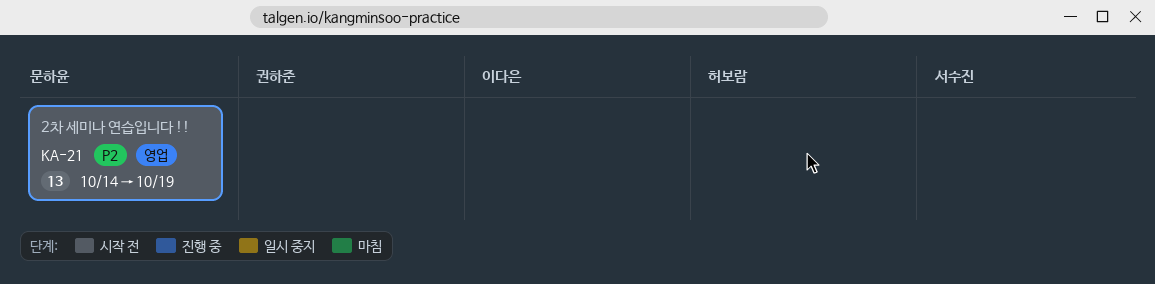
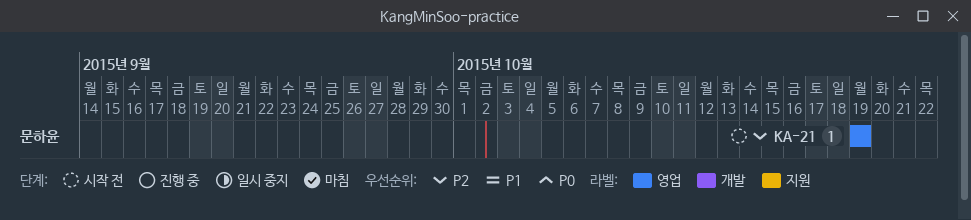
KA-21, estimate: 13 -> 1
KA-21, start: Oct 14 -> Oct 19

